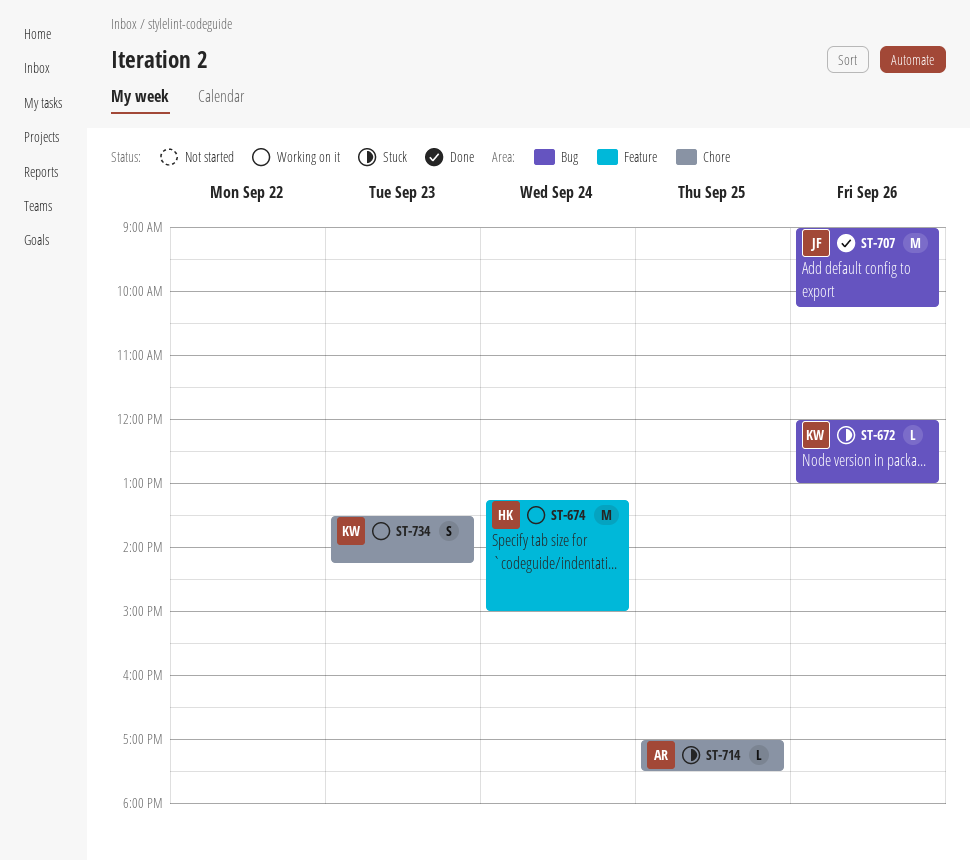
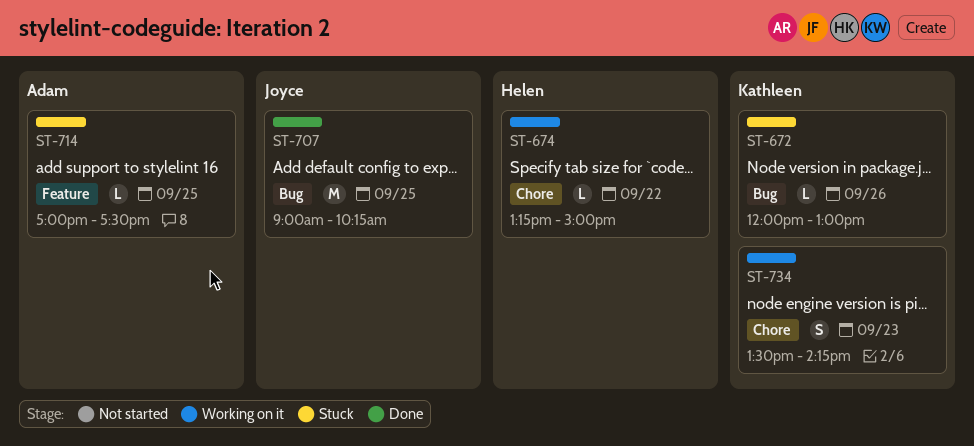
ST-674, label: Feature -> Chore
ST-674, estimate: M -> L
ST-674, day: Sep 24 -> Sep 22
ST-707, day: Sep 26 -> Sep 25
ST-714, label: Chore -> Feature

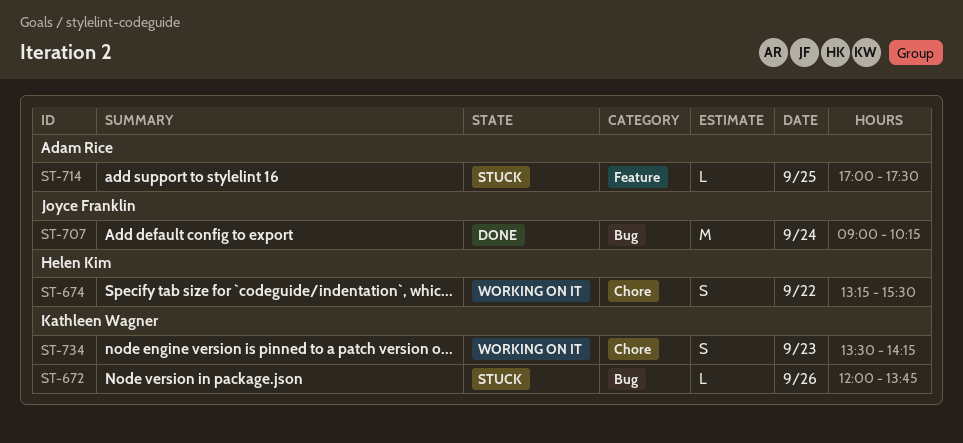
ST-672, ends: 13:00 -> 13:45
ST-674, estimate: L -> S
ST-674, ends: 15:00 -> 15:30
ST-707, day: Sep 25 -> Sep 24

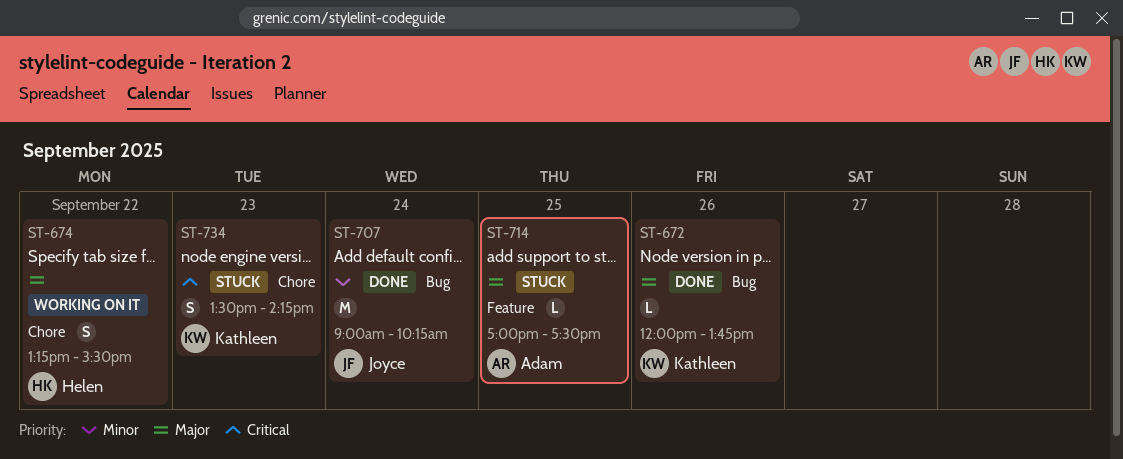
ST-672, status: Stuck -> Done
ST-734, status: Working on it -> Stuck

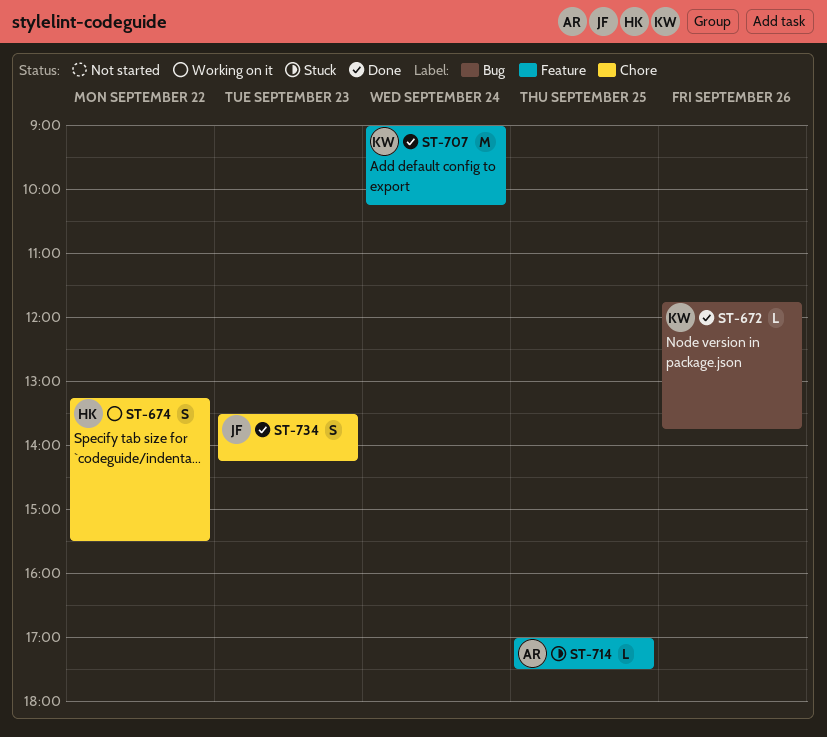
ST-672, begins: 12:00 -> 11:45
ST-707, owner: Joyce -> Kathleen
ST-707, label: Bug -> Feature
ST-734, status: Stuck -> Done
ST-734, owner: Kathleen -> Joyce

